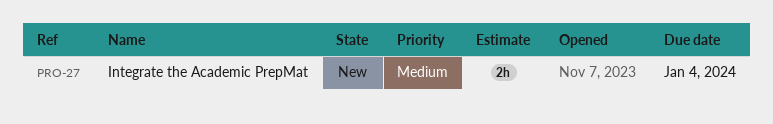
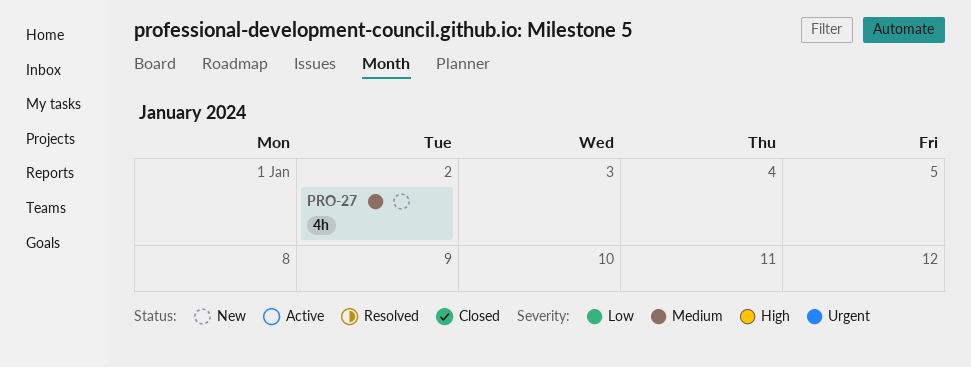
PRO-27, estimate: 2h -> 4h
PRO-27, due: Jan 4 -> Jan 2

